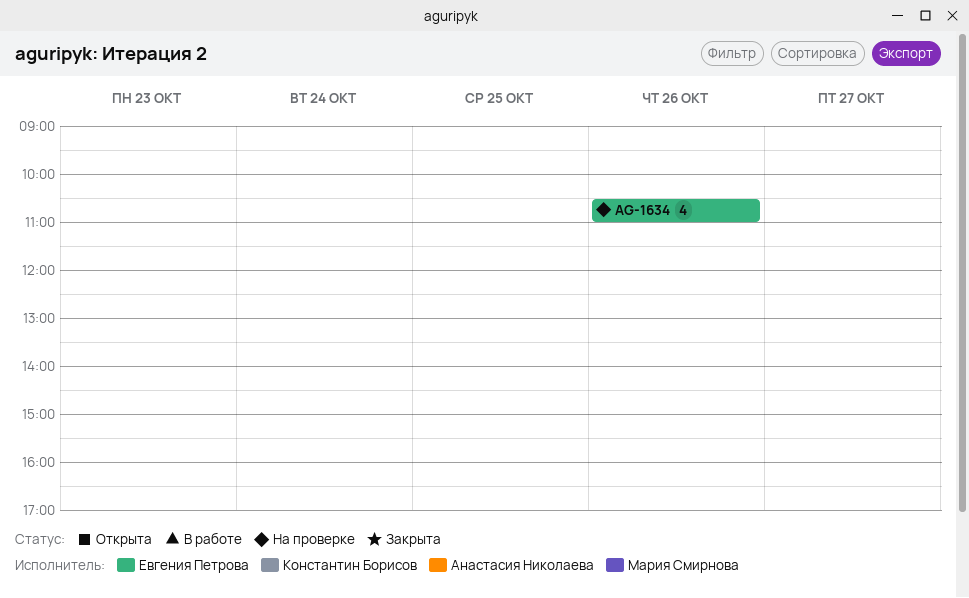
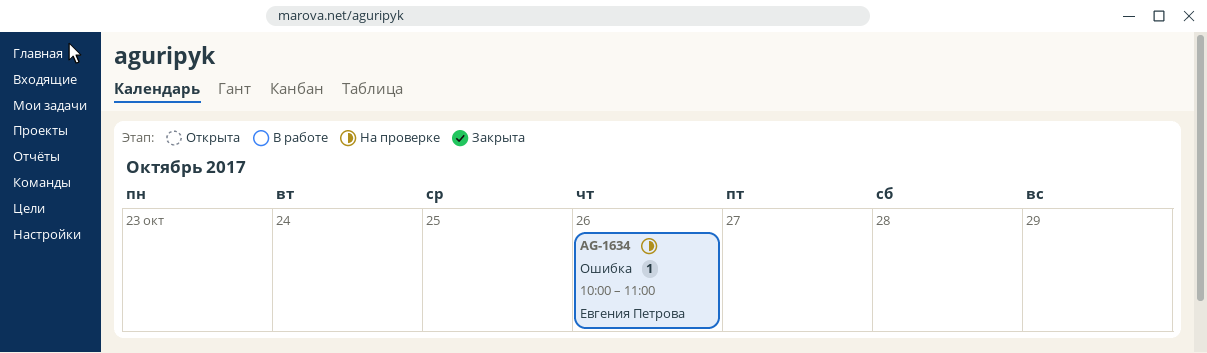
AG-1634, estimate: 4 -> 1
AG-1634, begins: 10:30 -> 10:00

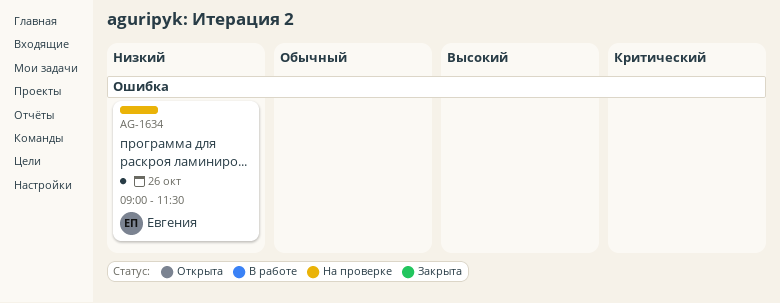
AG-1634, begins: 10:00 -> 09:00
AG-1634, ends: 11:00 -> 11:30

